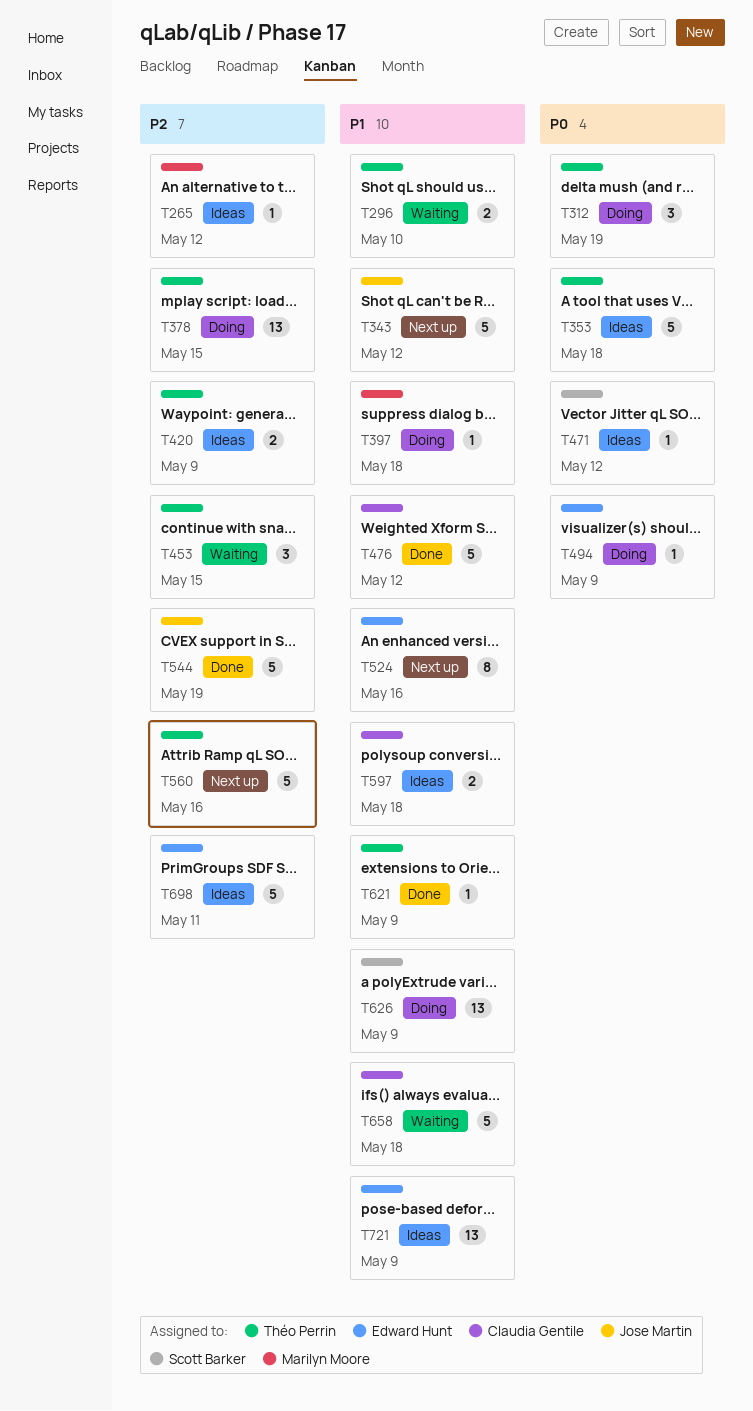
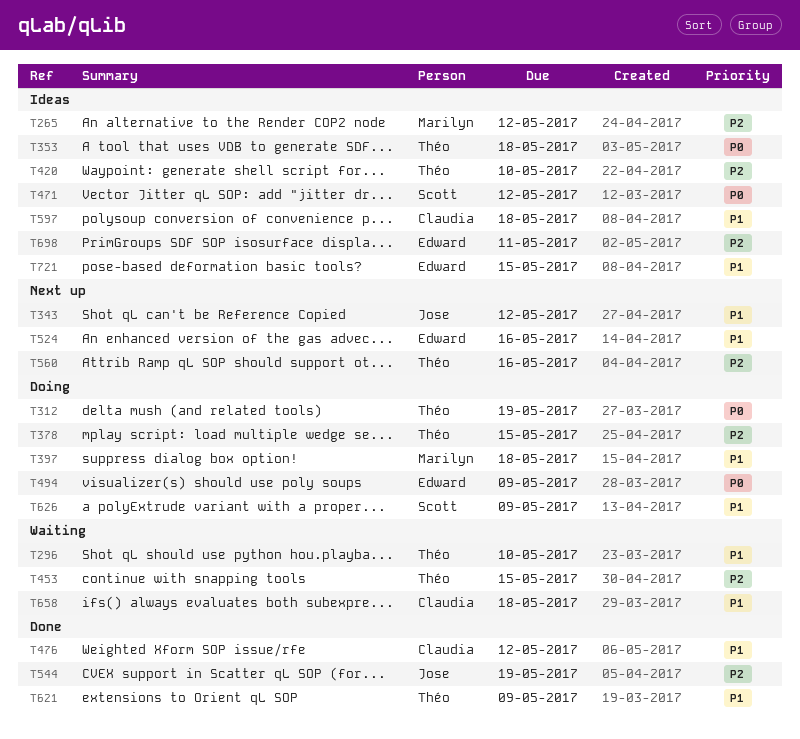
T420, due: May 9 -> May 10
T721, due: May 9 -> May 15

